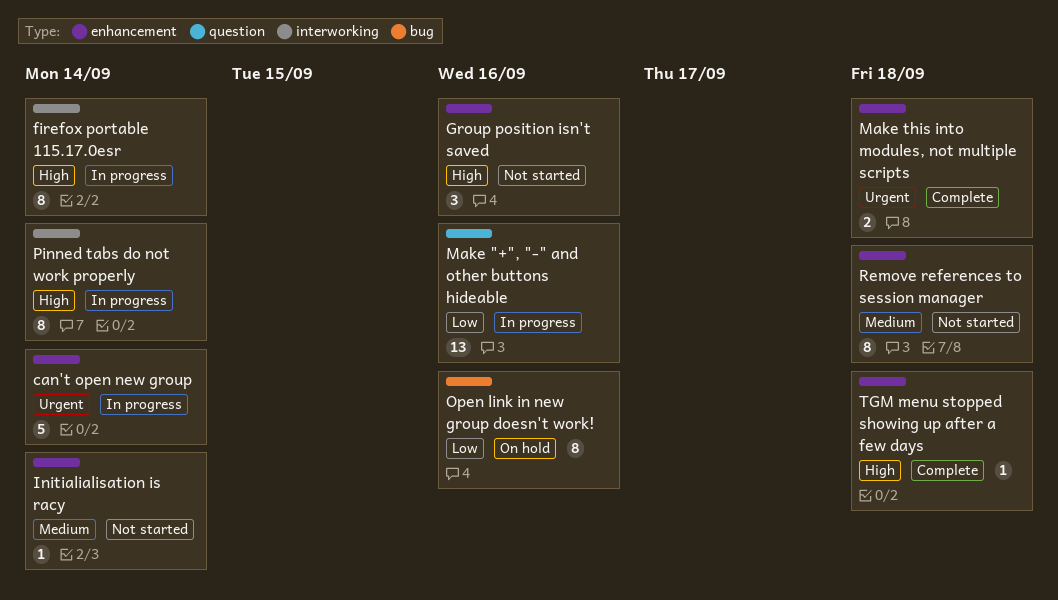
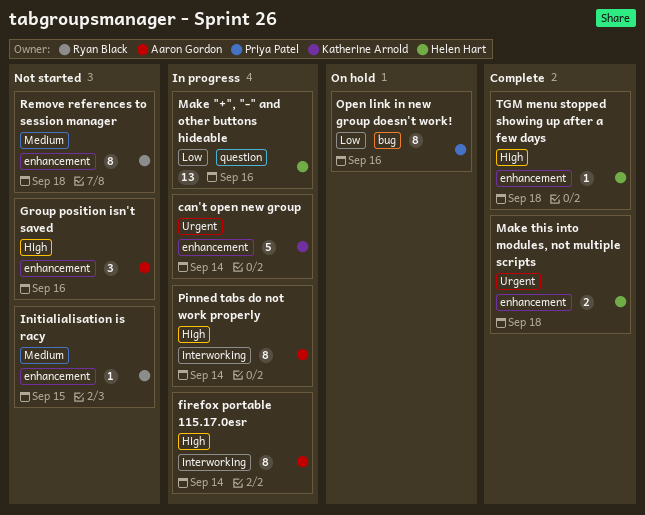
Initialialisation is racy, due: Sep 14 -> Sep 15

